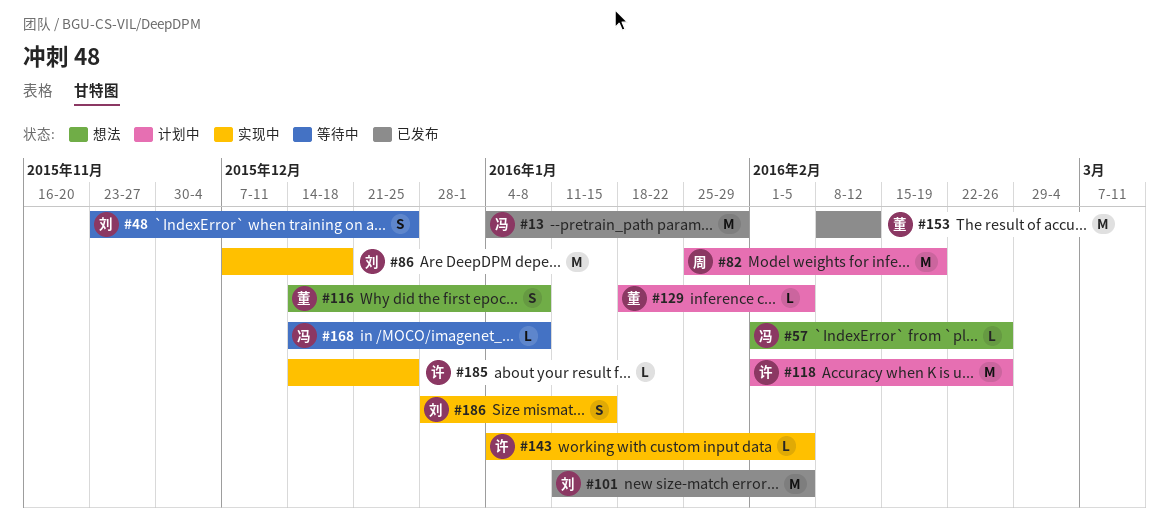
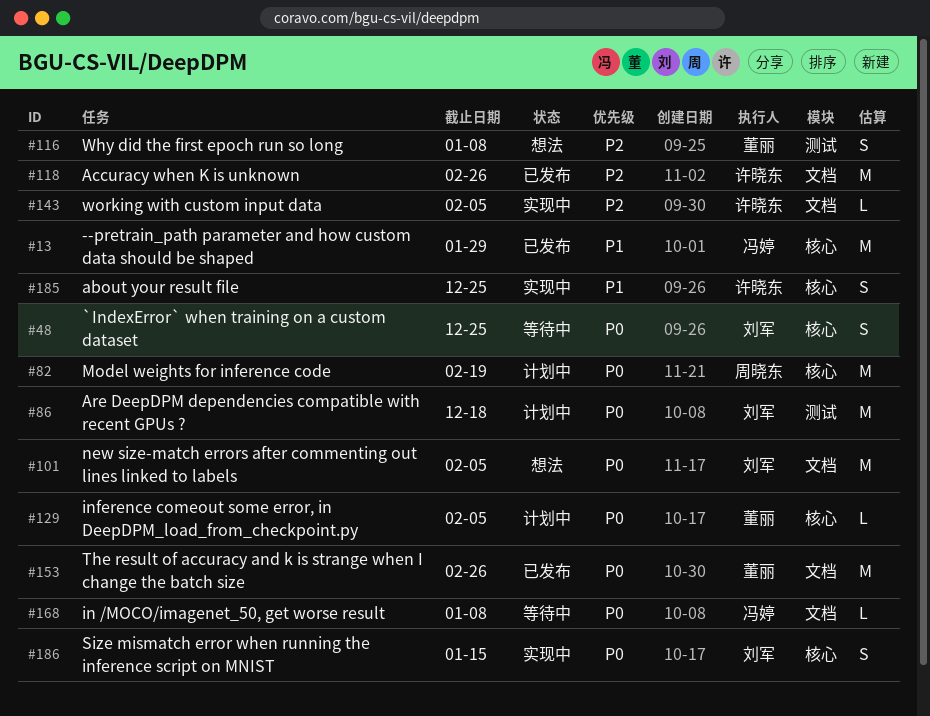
#57: present -> none
#86, status: 实现中 -> 计划中
#101, status: 已发布 -> 想法
#118, status: 计划中 -> 已发布
#153, due: Feb 12 -> Feb 26
#185, estimate: L -> S

